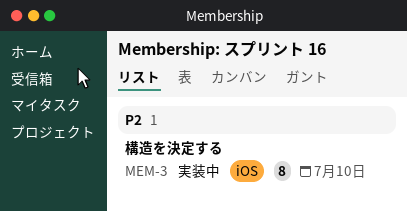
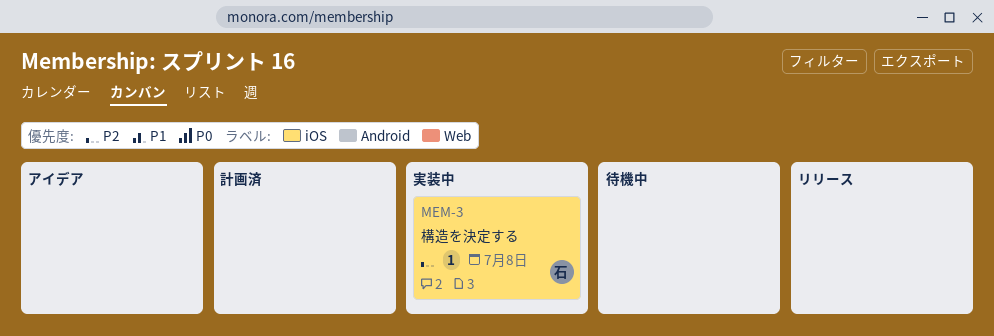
MEM-3, estimate: 8 -> 1
MEM-3, due: Jul 10 -> Jul 8

